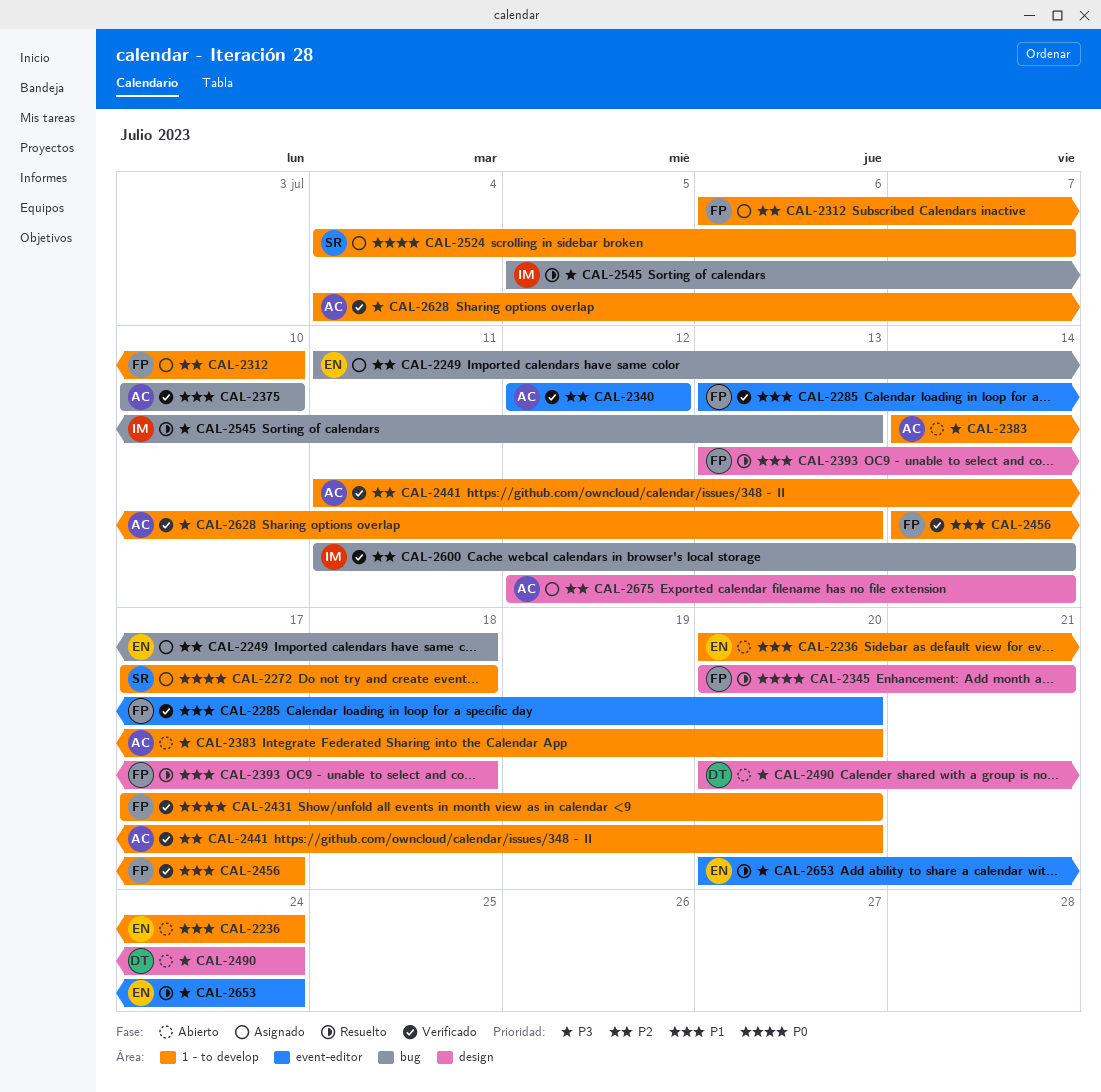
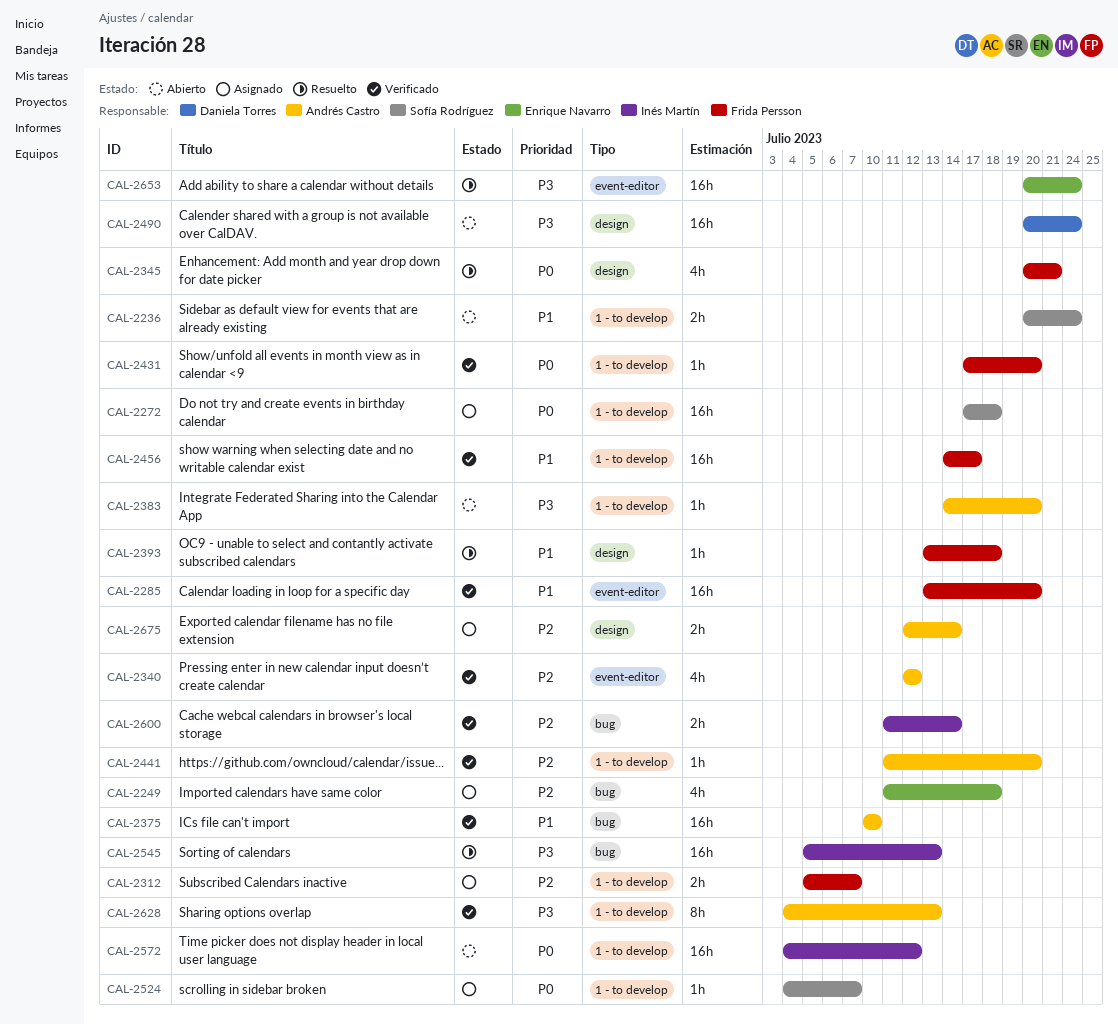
CAL-2236, owner: Enrique Navarro -> Sofía Rodríguez
CAL-2312, start: Jul 6 -> Jul 5
CAL-2312, due: Jul 10 -> Jul 7
CAL-2572: none -> present

